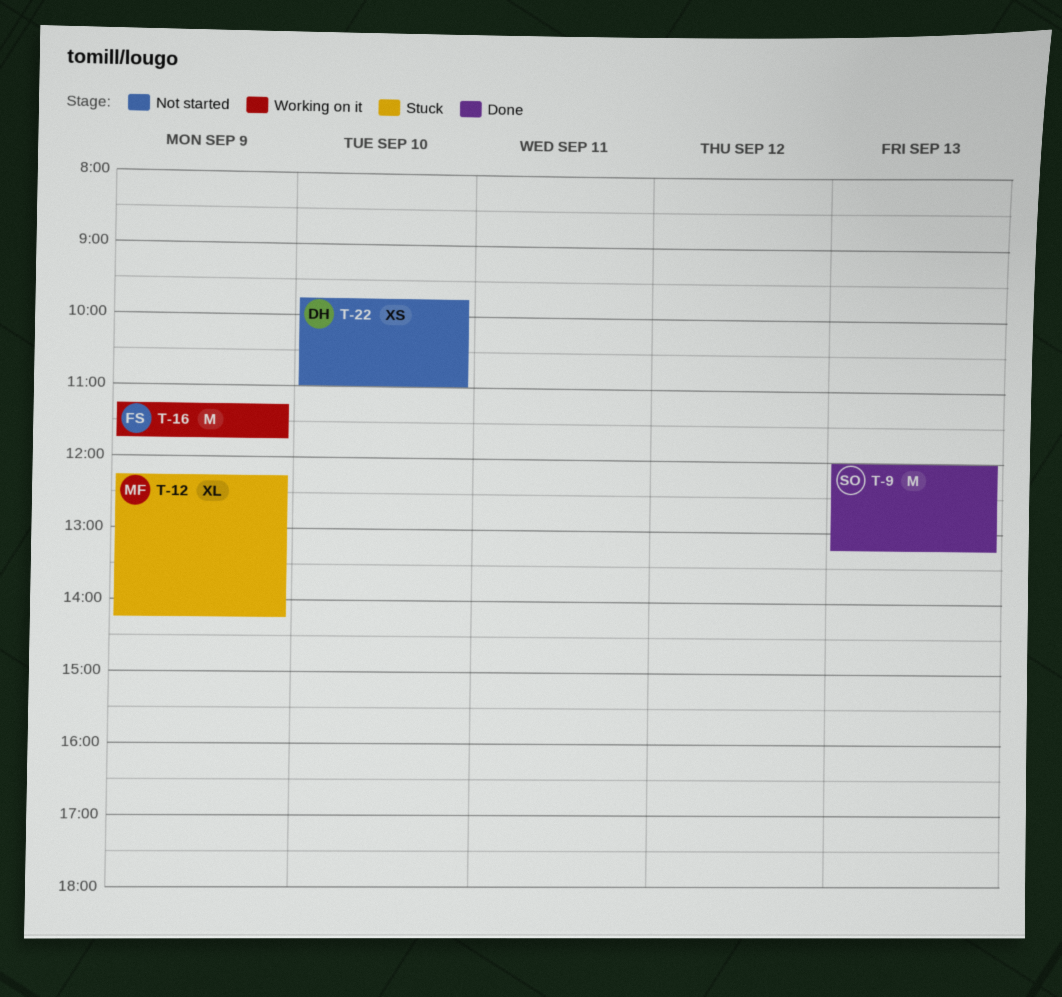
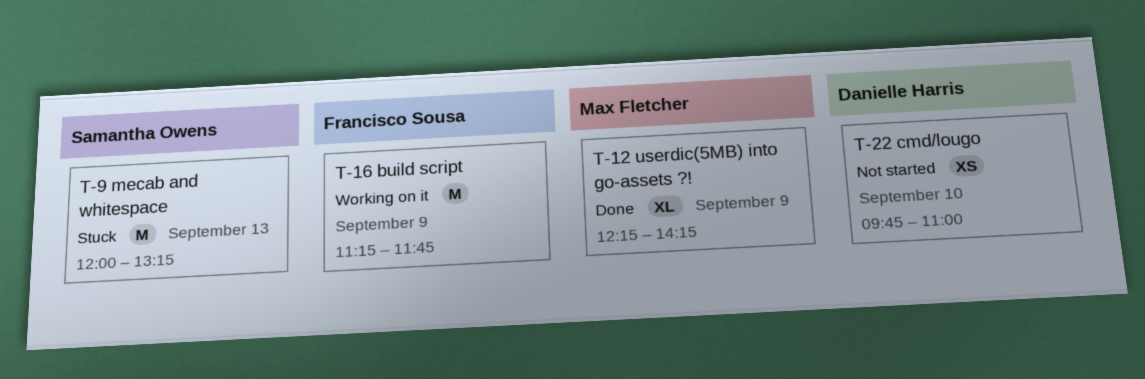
T-9, status: Done -> Stuck
T-12, status: Stuck -> Done

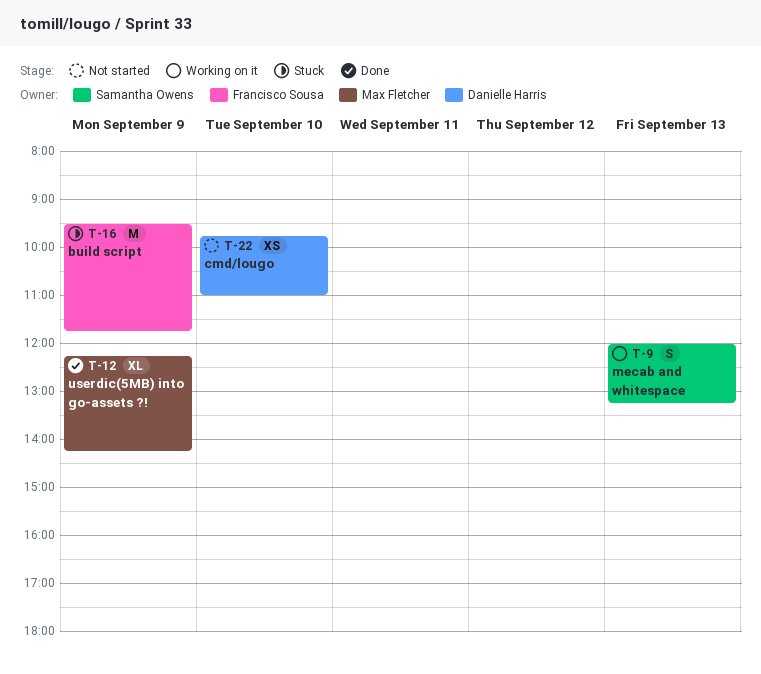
T-9, status: Stuck -> Working on it
T-9, estimate: M -> S
T-16, status: Working on it -> Stuck
T-16, begins: 11:15 -> 09:30

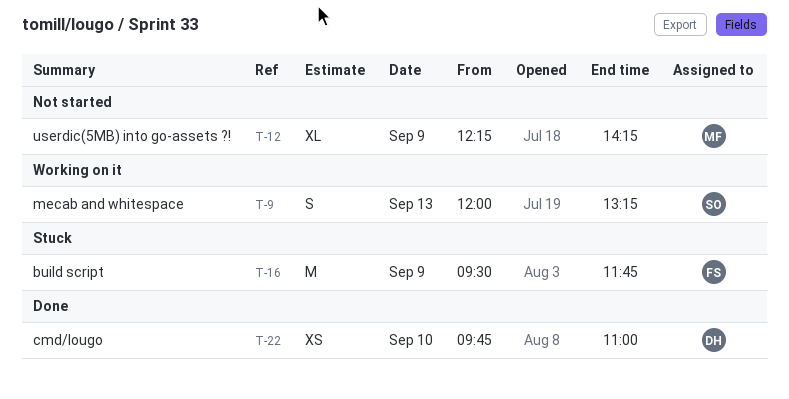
T-12, status: Done -> Not started
T-22, status: Not started -> Done

